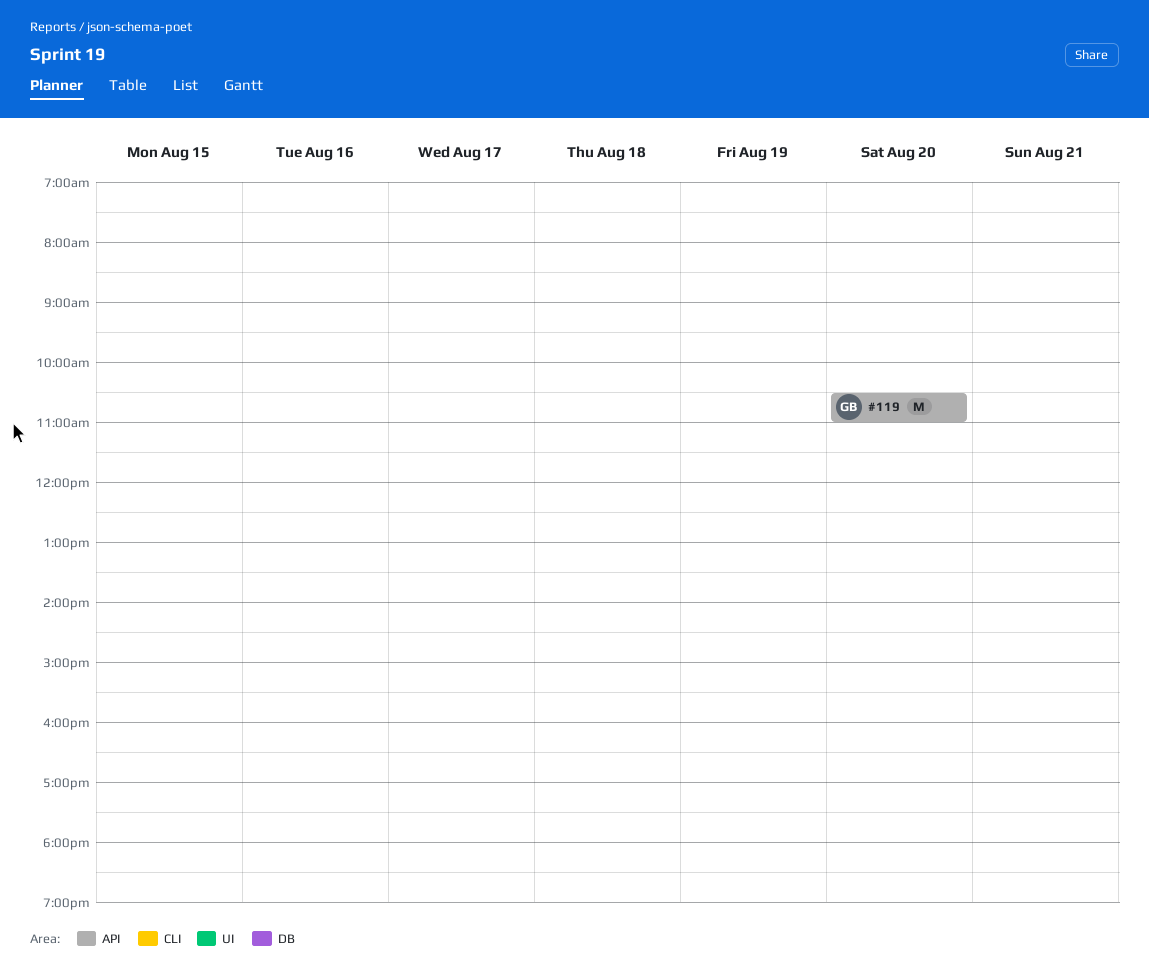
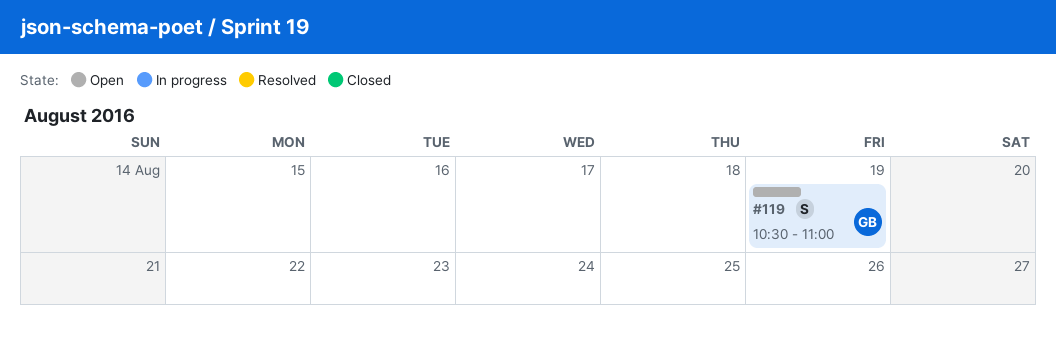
#119, estimate: M -> S
#119, day: Aug 20 -> Aug 19

